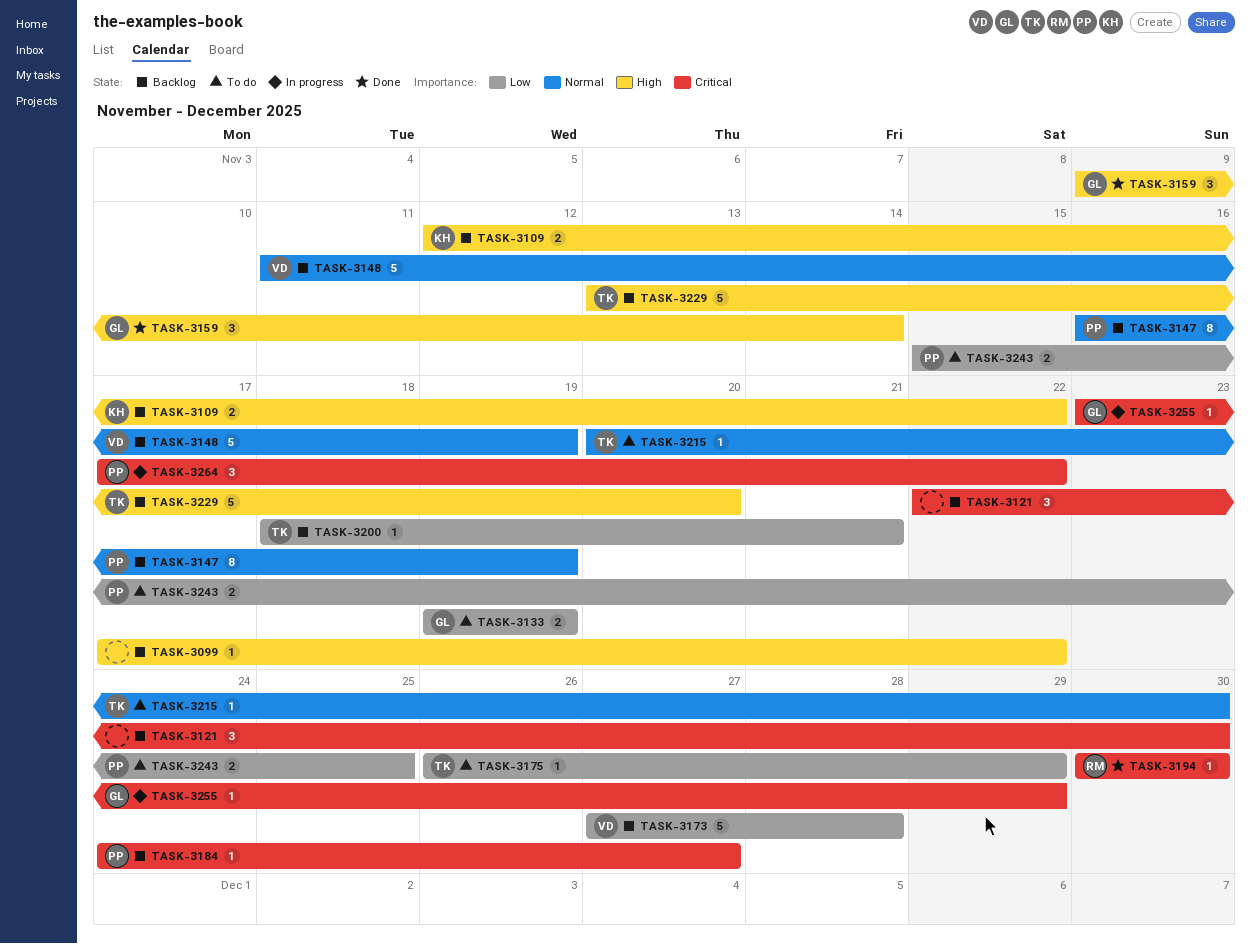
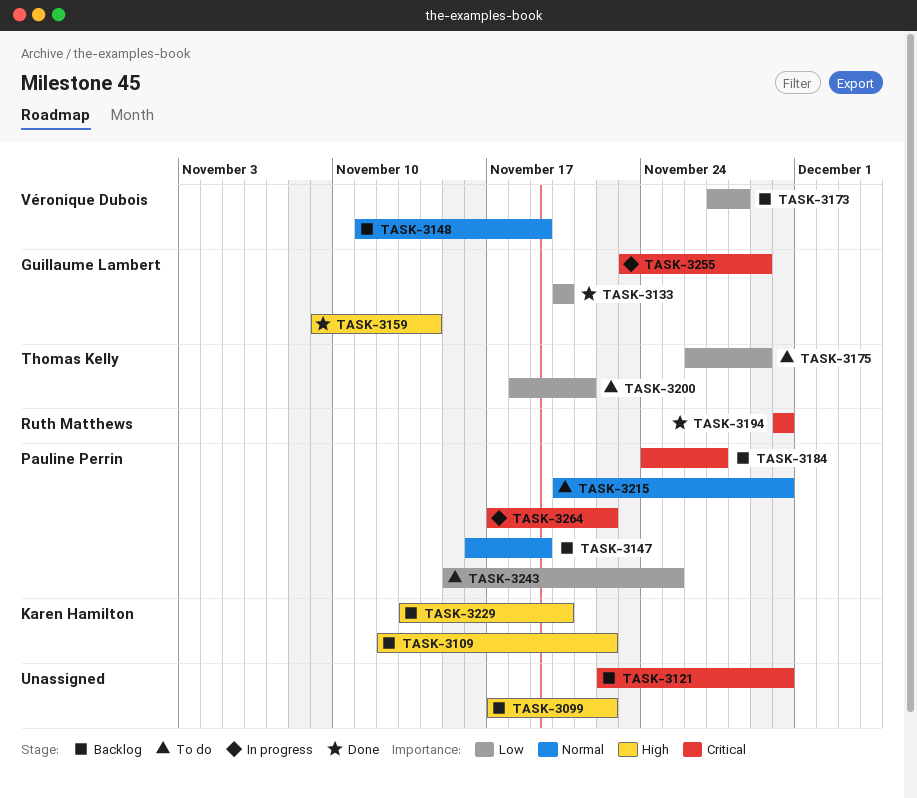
TASK-3133, status: To do -> Done
TASK-3133, start: Nov 19 -> Nov 20
TASK-3133, due: Nov 19 -> Nov 20
TASK-3200, status: Backlog -> To do
TASK-3215, owner: Thomas Kelly -> Pauline Perrin
TASK-3229, owner: Thomas Kelly -> Karen Hamilton

